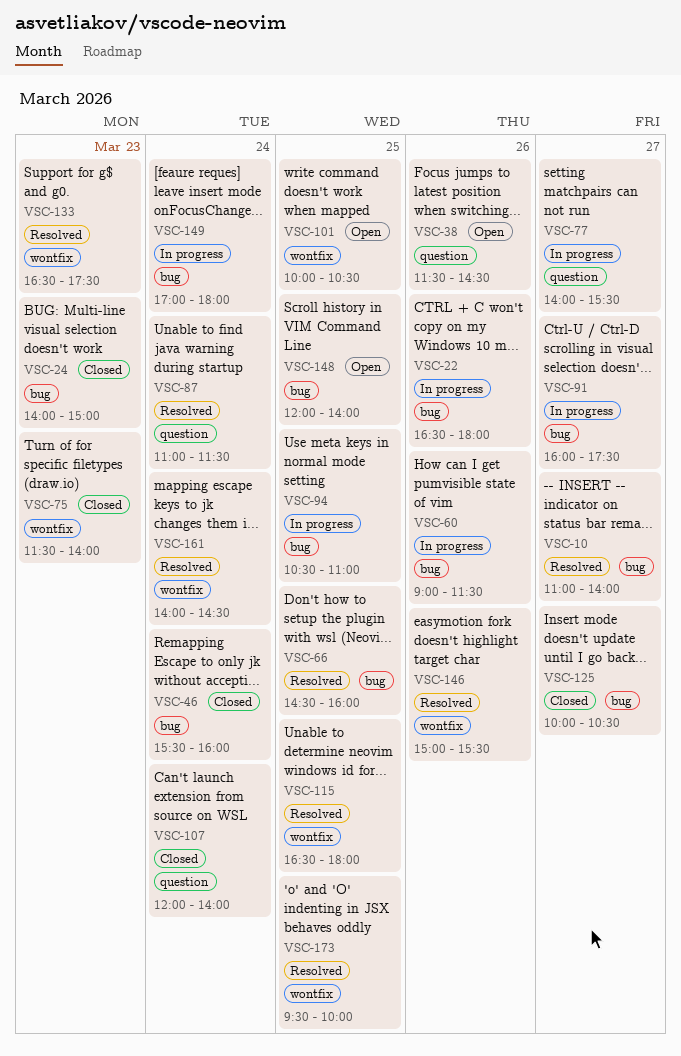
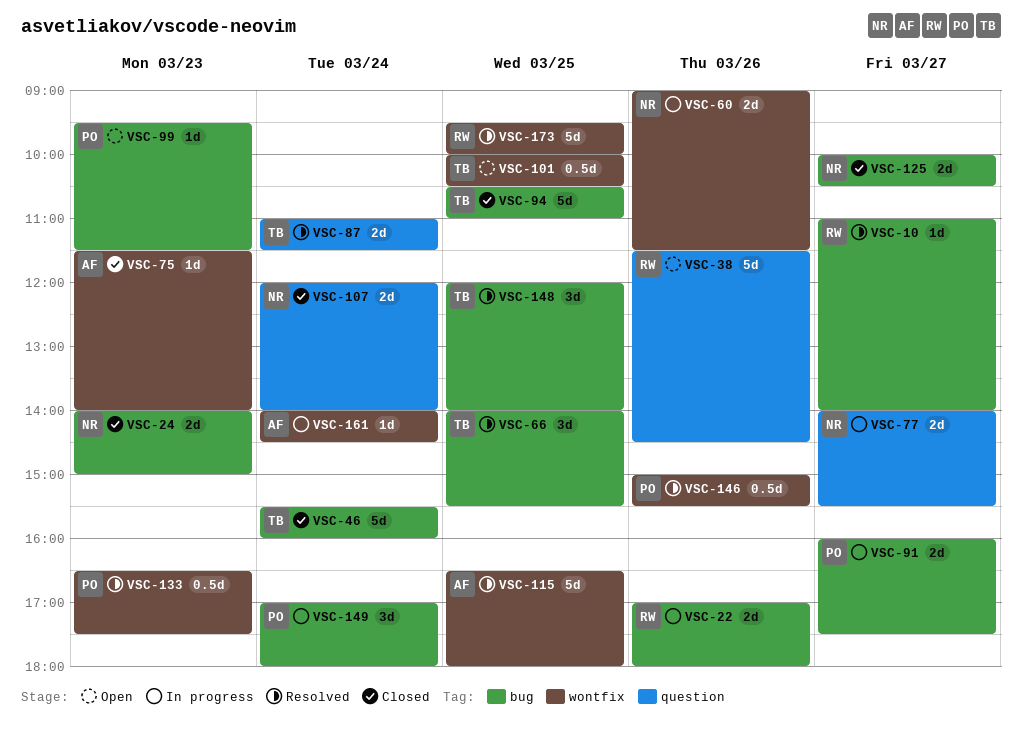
VSC-22, begins: 16:30 -> 17:00
VSC-60, label: bug -> wontfix
VSC-66, begins: 14:30 -> 14:00
VSC-66, ends: 16:00 -> 15:30
VSC-94, status: In progress -> Closed
VSC-99: none -> present
VSC-148, status: Open -> Resolved
VSC-161, status: Resolved -> In progress

